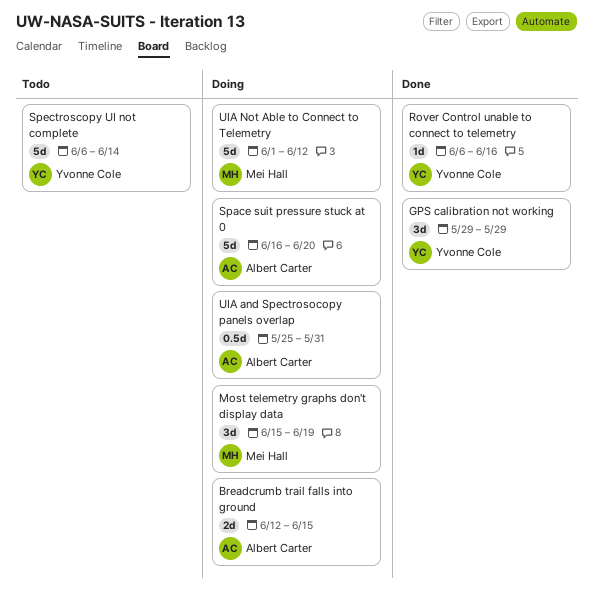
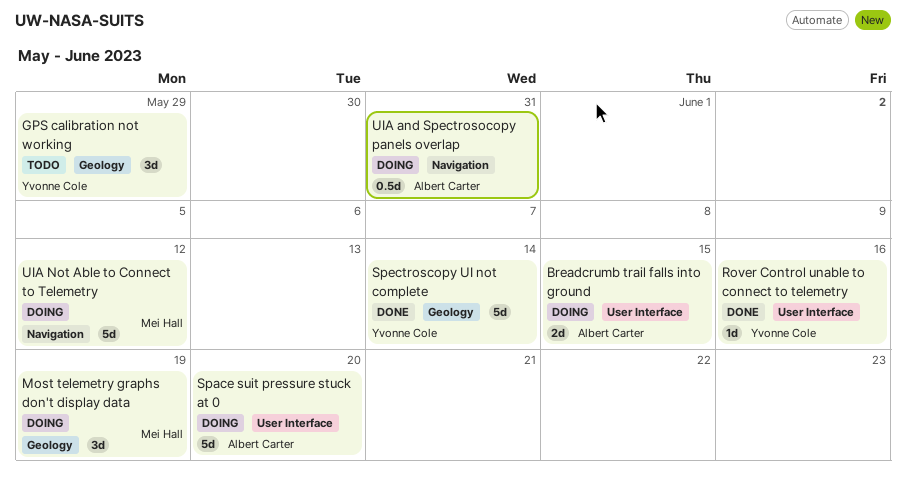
GPS calibration not working, status: Done -> Todo
Spectroscopy UI not complete, status: Todo -> Done

